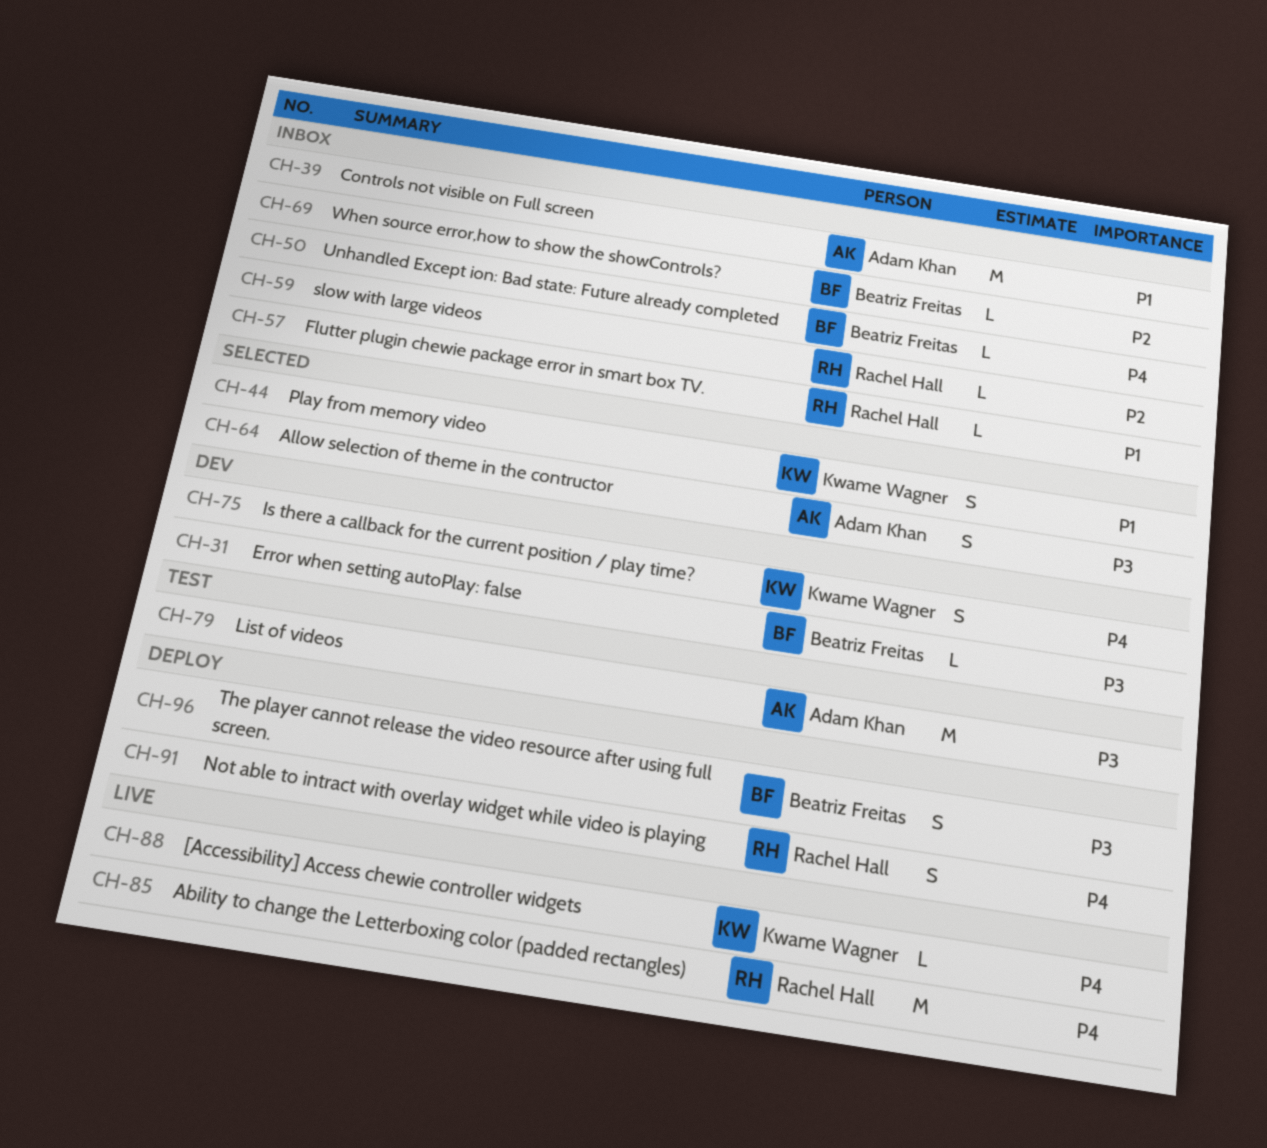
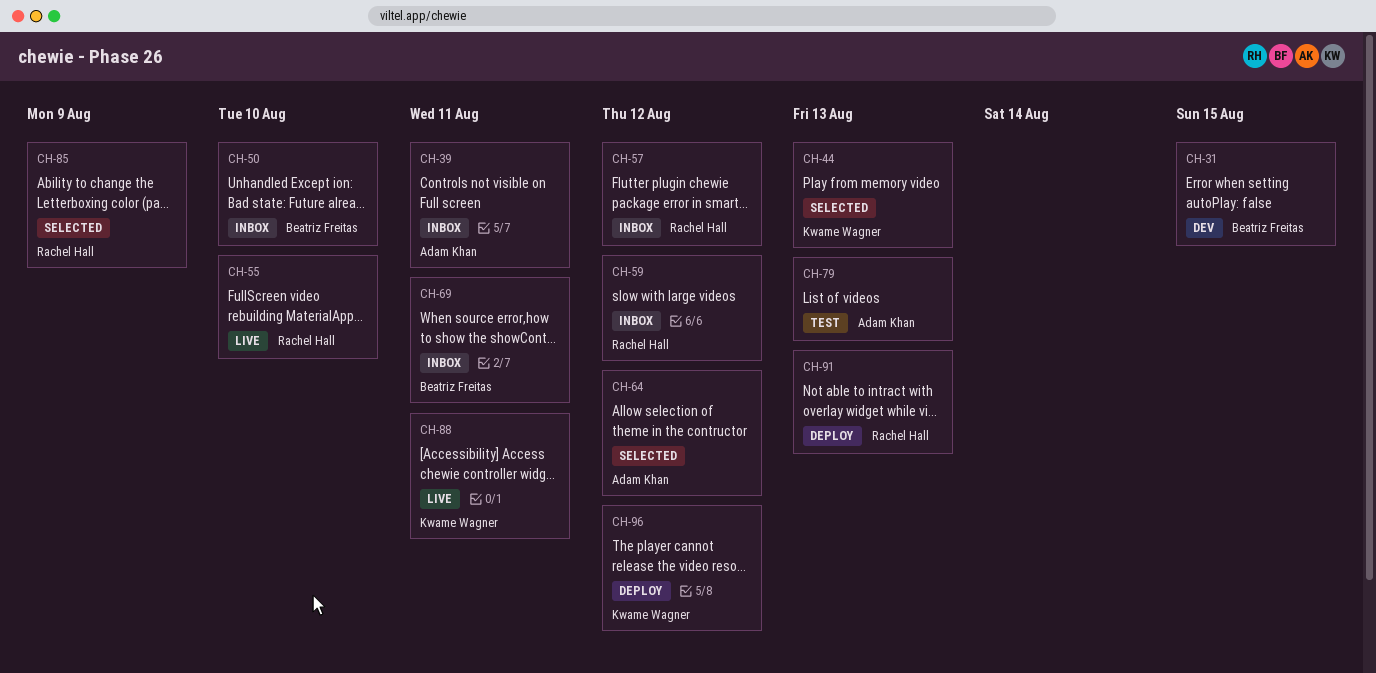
CH-55: none -> present
CH-75: present -> none
CH-85, status: Live -> Selected
CH-96, owner: Beatriz Freitas -> Kwame Wagner

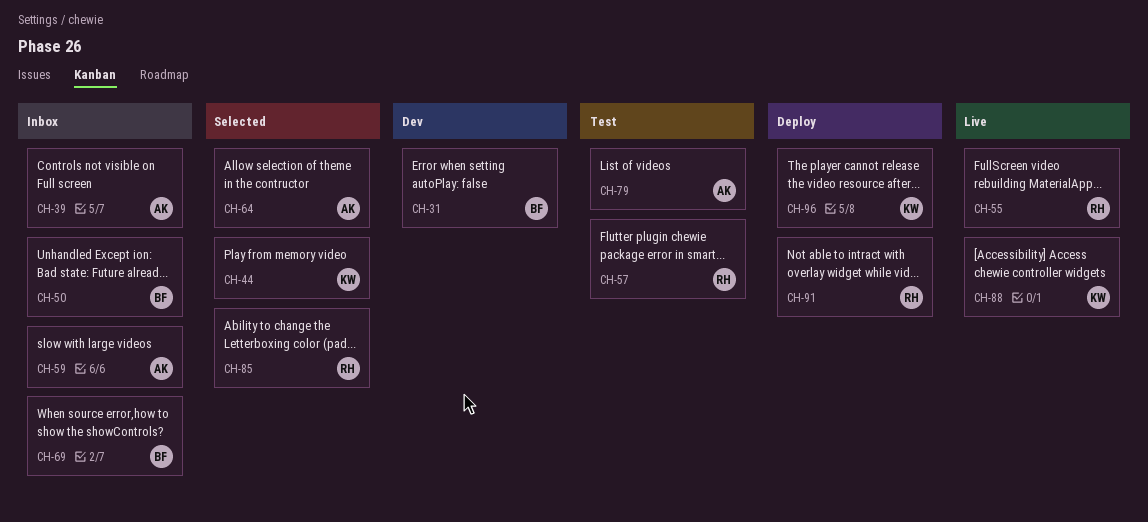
CH-57, status: Inbox -> Test
CH-59, owner: Rachel Hall -> Adam Khan

